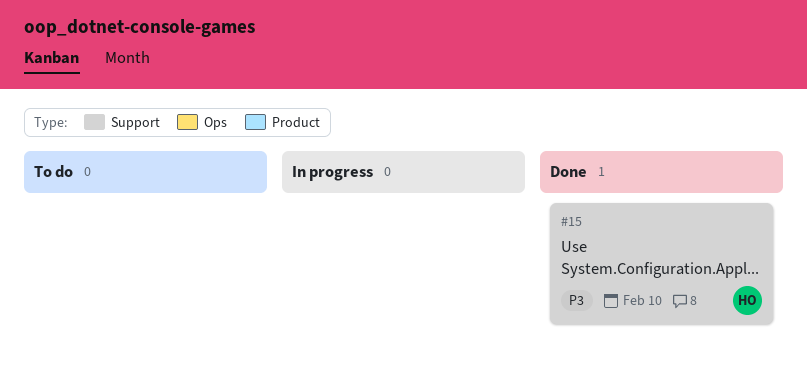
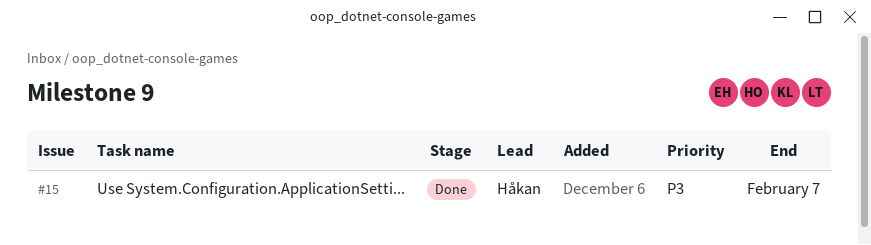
#15, due: Feb 10 -> Feb 7

